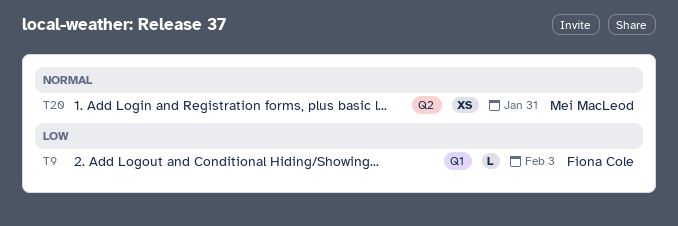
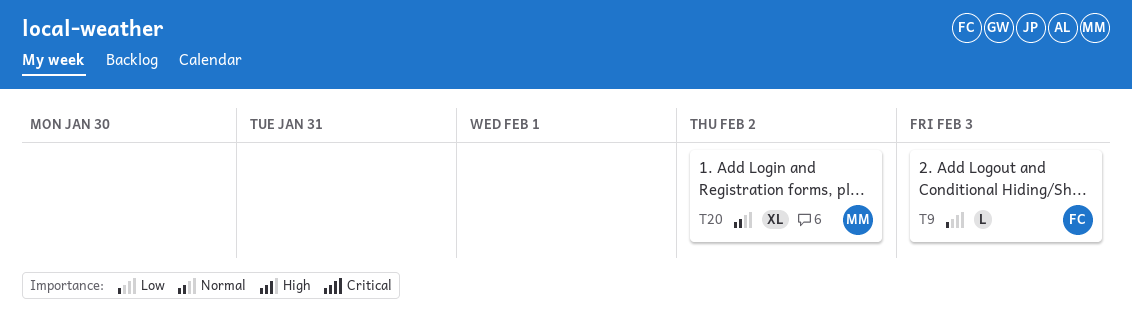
T20, estimate: XS -> XL
T20, due: Jan 31 -> Feb 2

